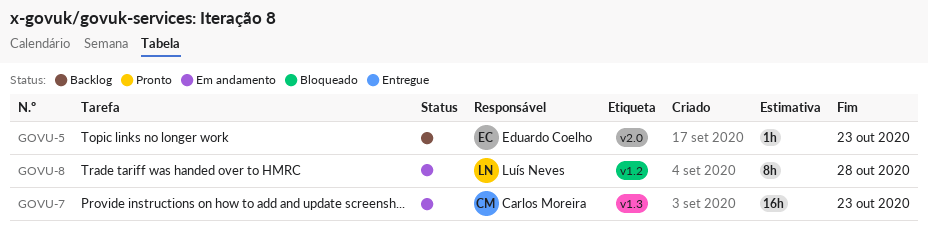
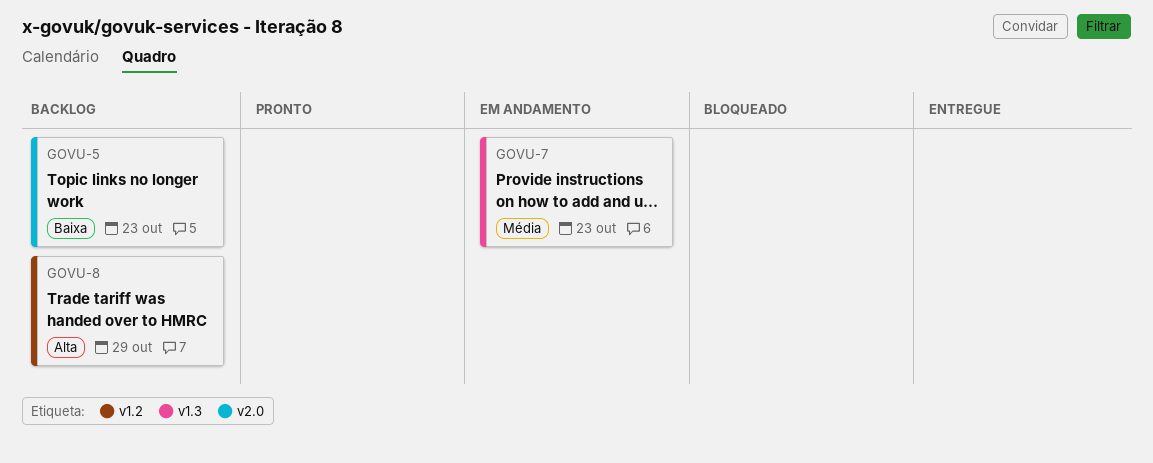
GOVU-8, status: Em andamento -> Backlog
GOVU-8, due: Oct 28 -> Oct 29

